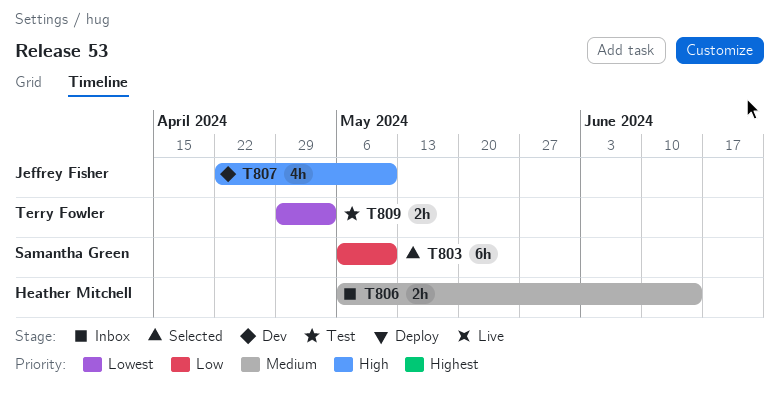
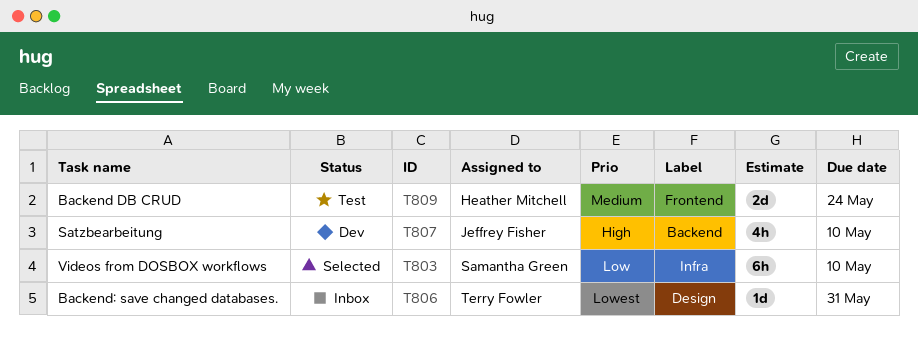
T806, owner: Heather Mitchell -> Terry Fowler
T806, priority: Medium -> Lowest
T806, estimate: 2h -> 1d
T806, due: Jun 14 -> May 31
T809, owner: Terry Fowler -> Heather Mitchell
T809, priority: Lowest -> Medium
T809, estimate: 2h -> 2d
T809, due: May 3 -> May 24

